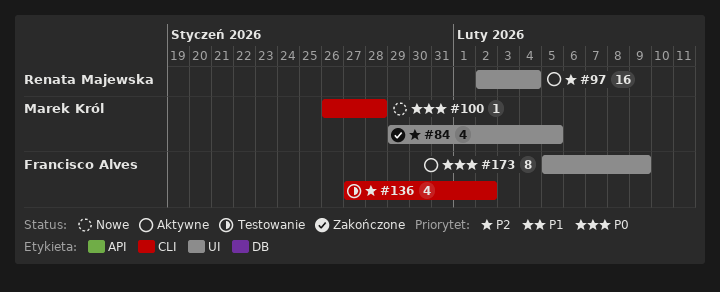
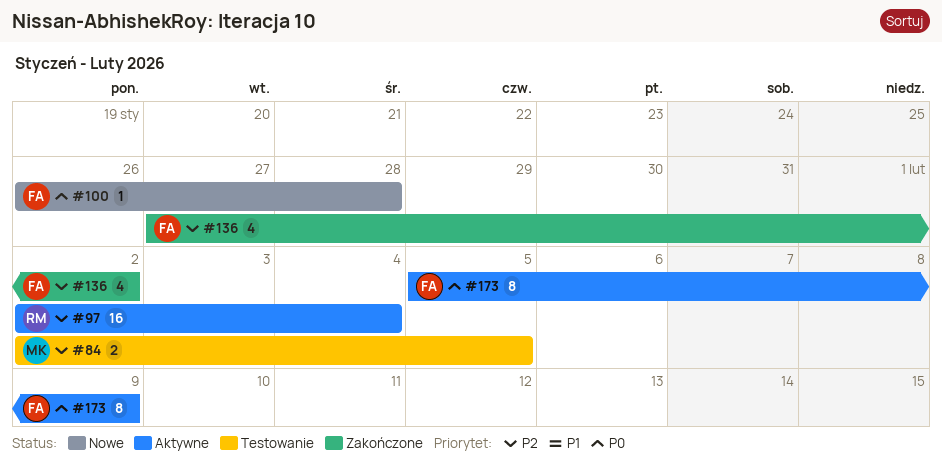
#84, status: Zakończone -> Testowanie
#84, estimate: 4 -> 2
#84, start: Jan 29 -> Feb 2
#100, owner: Marek Król -> Francisco Alves
#136, status: Testowanie -> Zakończone

